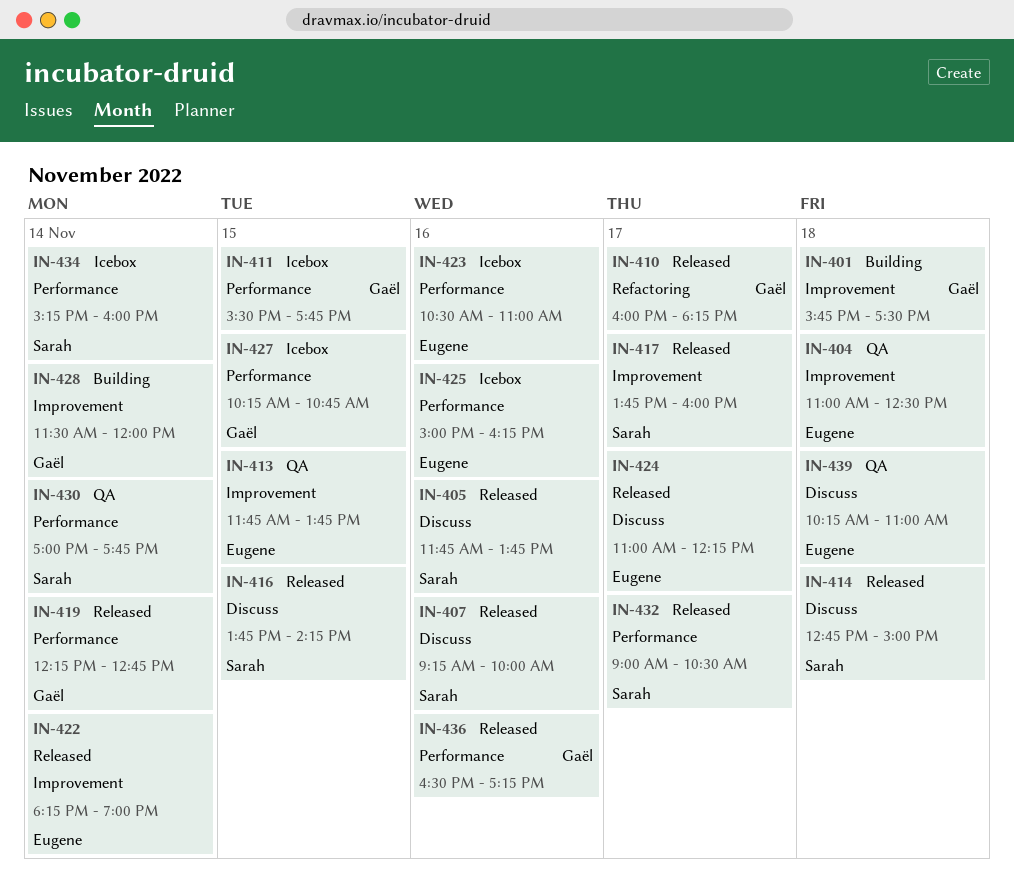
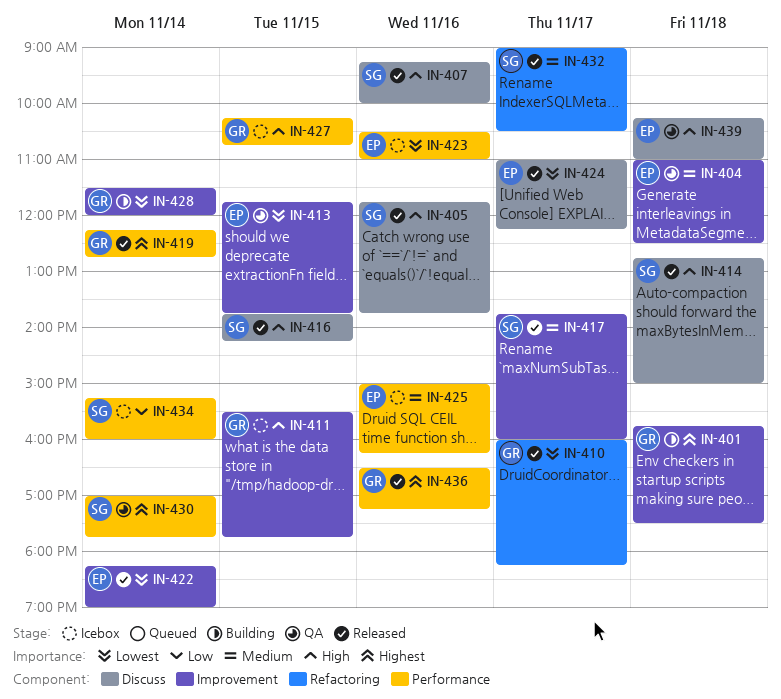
IN-411, label: Performance -> Improvement
IN-432, label: Performance -> Refactoring

